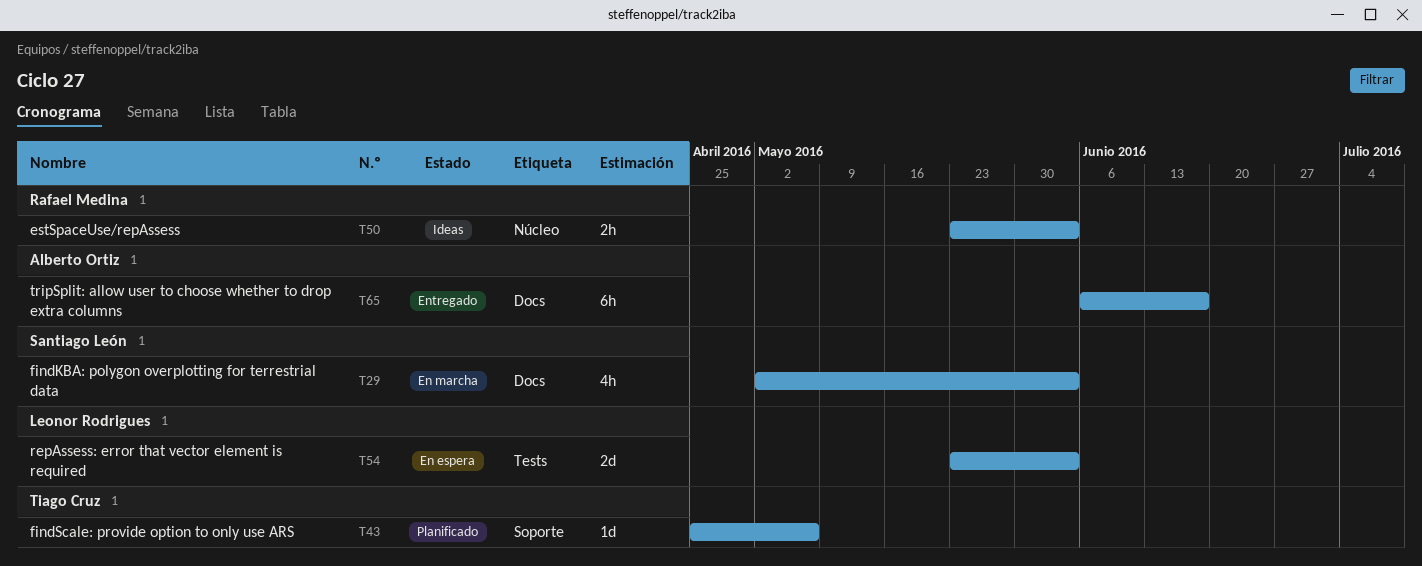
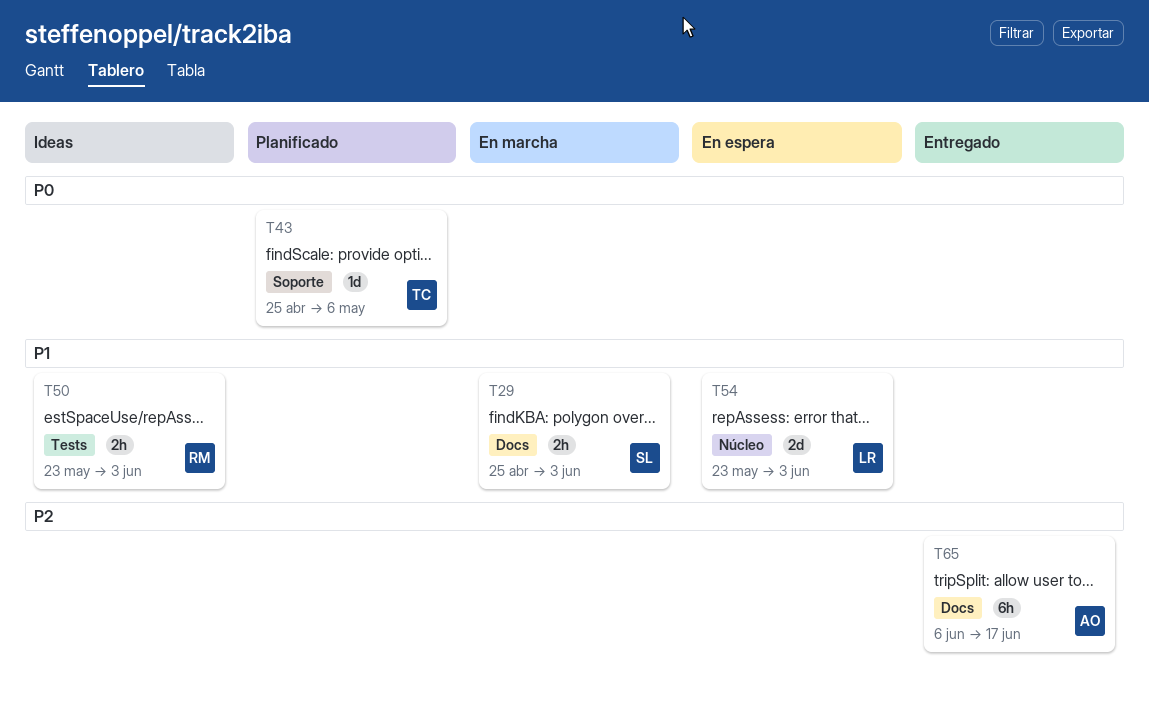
T29, estimate: 4h -> 2h
T29, start: May 2 -> Apr 25
T50, label: Núcleo -> Tests
T54, label: Tests -> Núcleo

